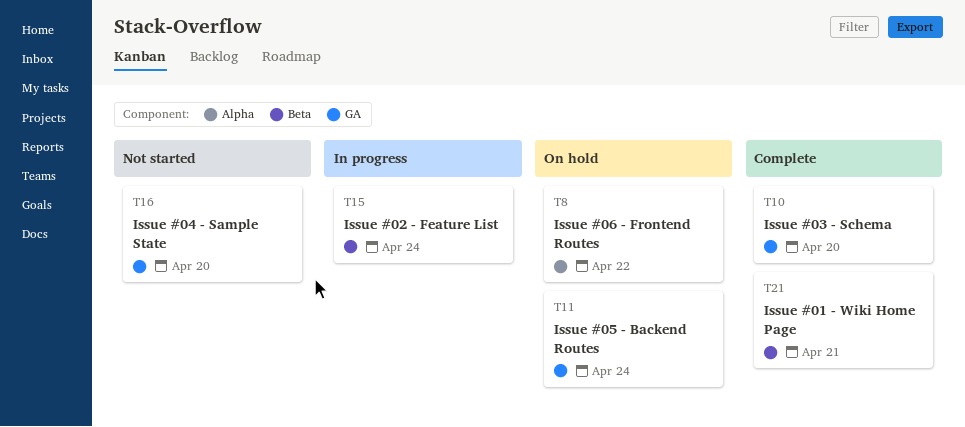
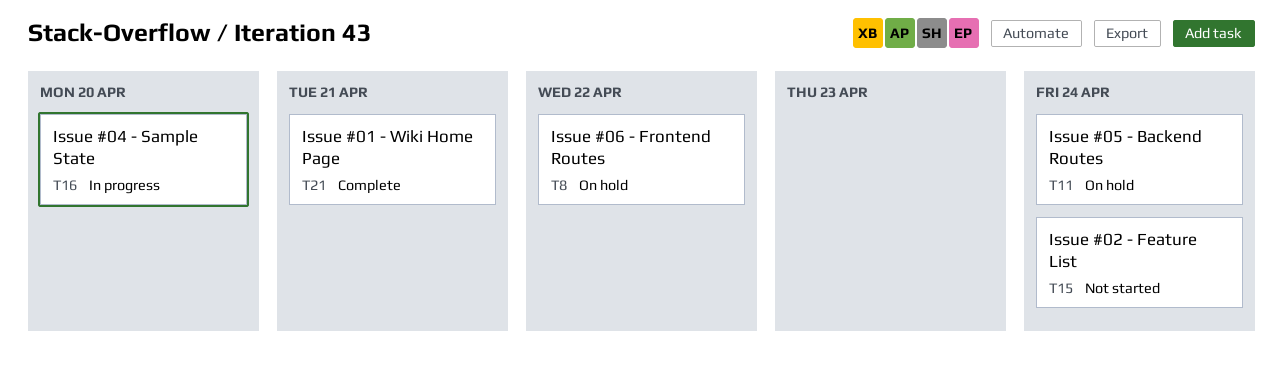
T10: present -> none
T15, status: In progress -> Not started
T16, status: Not started -> In progress

